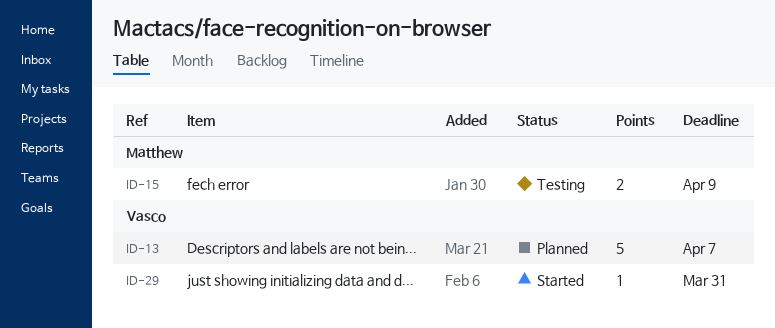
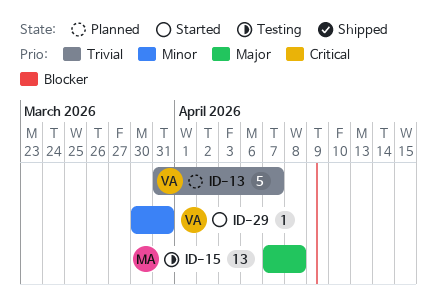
ID-15, estimate: 2 -> 13
ID-15, due: Apr 9 -> Apr 8

